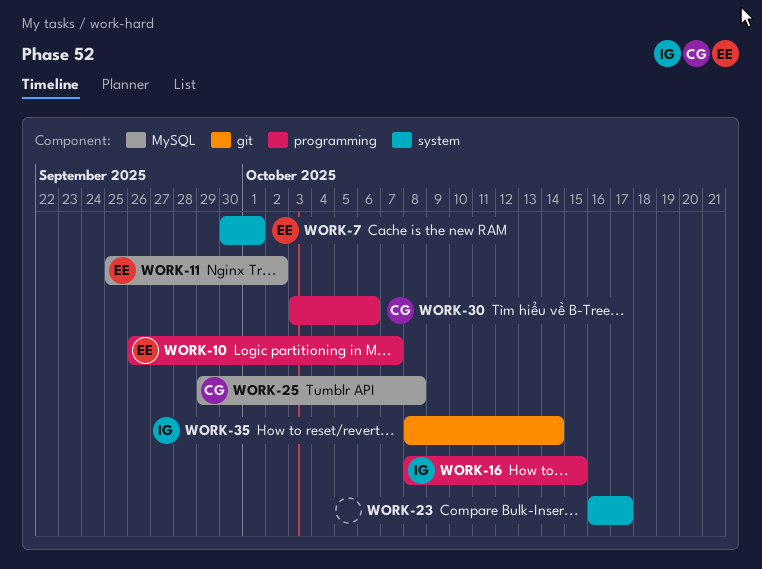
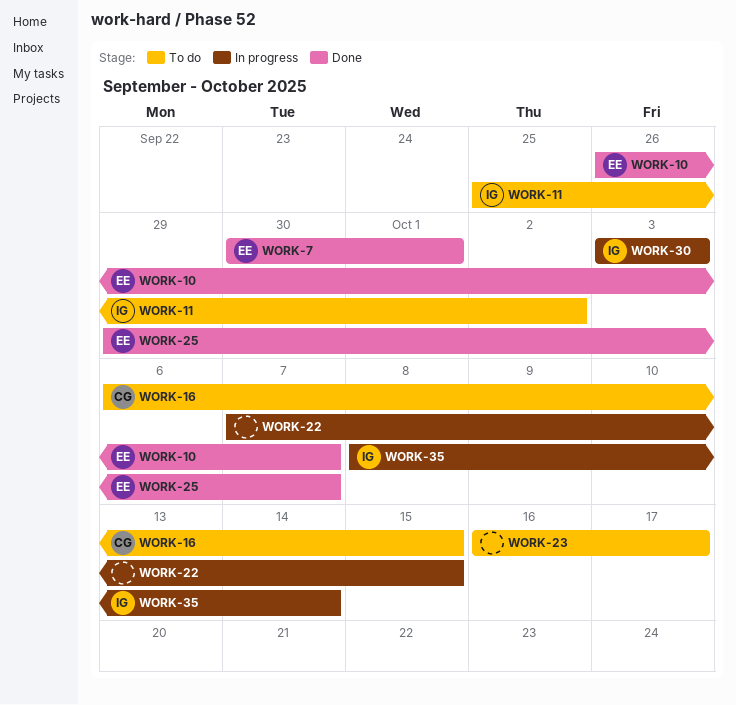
WORK-11, owner: EE -> IG
WORK-16, owner: IG -> CG
WORK-16, start: Oct 8 -> Oct 6
WORK-22: none -> present
WORK-25, owner: CG -> EE
WORK-25, due: Oct 8 -> Oct 7
WORK-30, owner: CG -> IG
WORK-30, due: Oct 6 -> Oct 3

